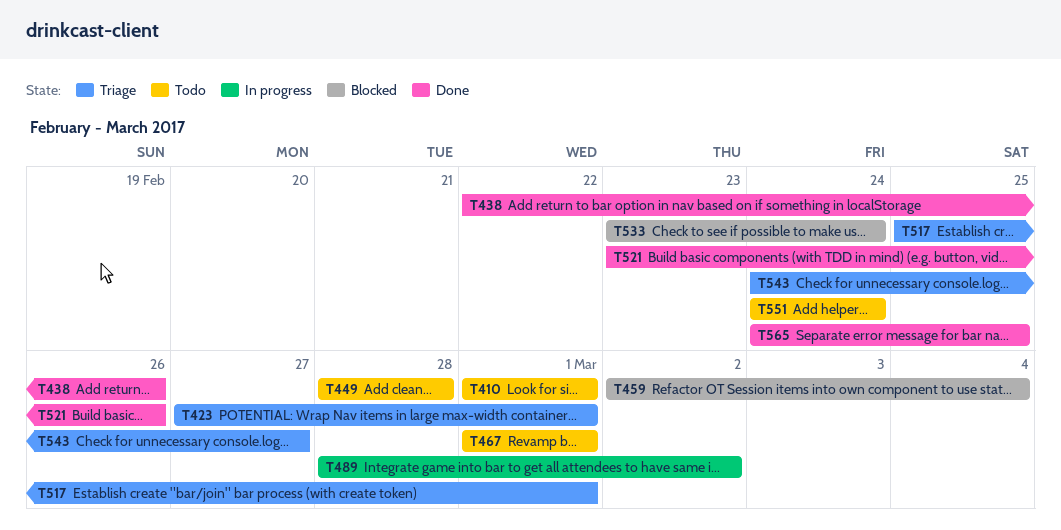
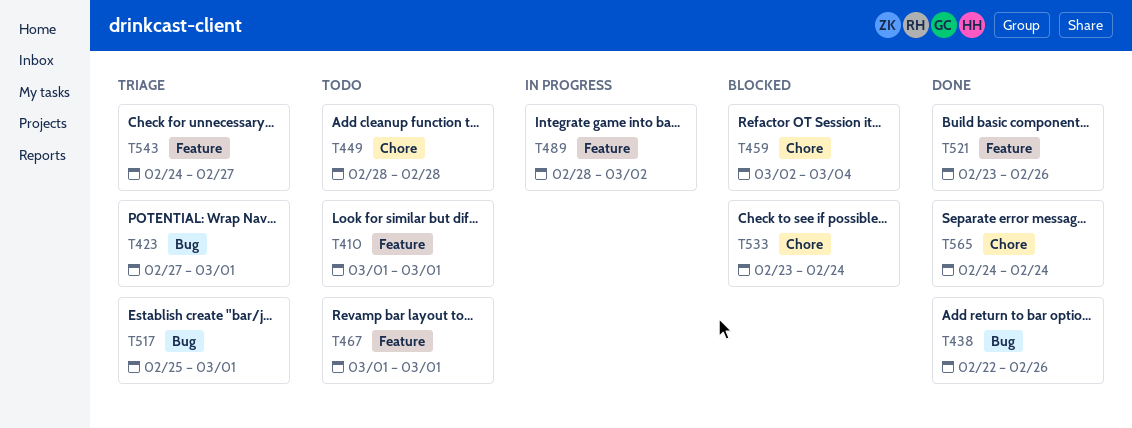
T551: present -> none
T565, due: Feb 25 -> Feb 24

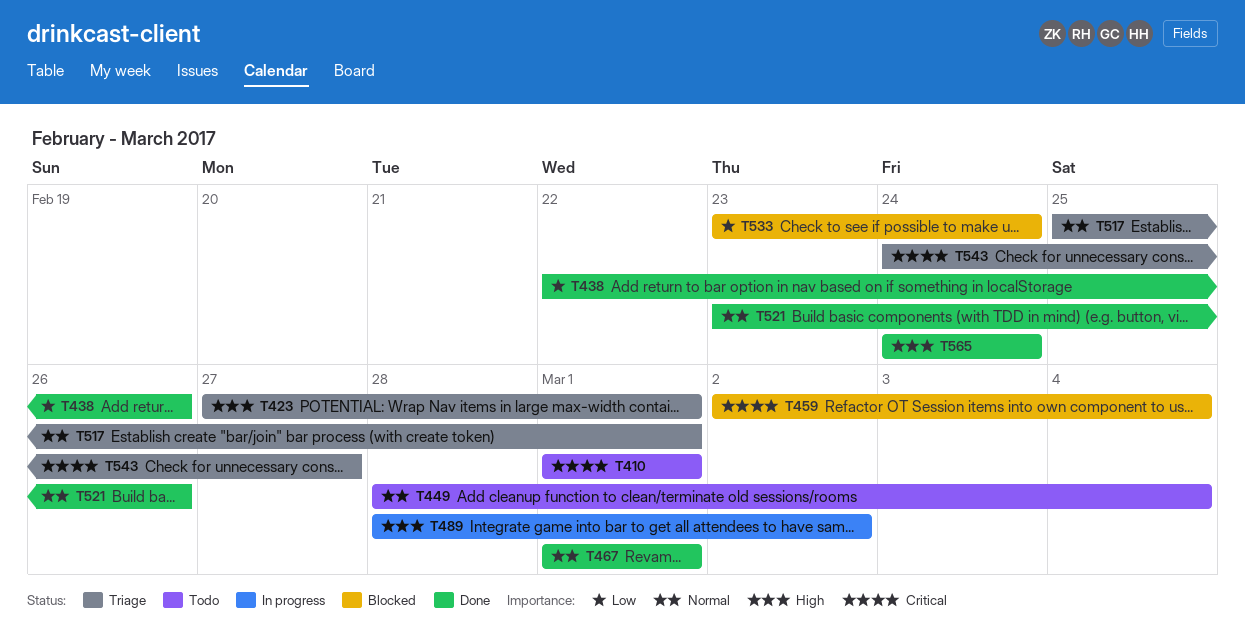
T449, due: Feb 28 -> Mar 4
T467, status: Todo -> Done

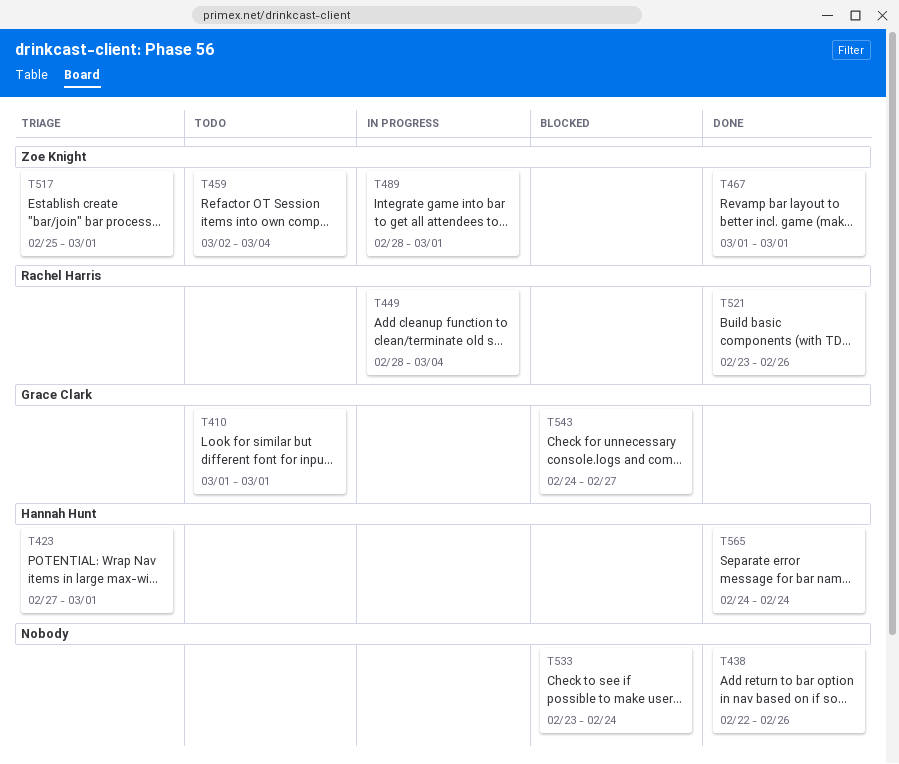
T449, status: Todo -> In progress
T459, status: Blocked -> Todo
T489, due: Mar 2 -> Mar 1
T543, status: Triage -> Blocked

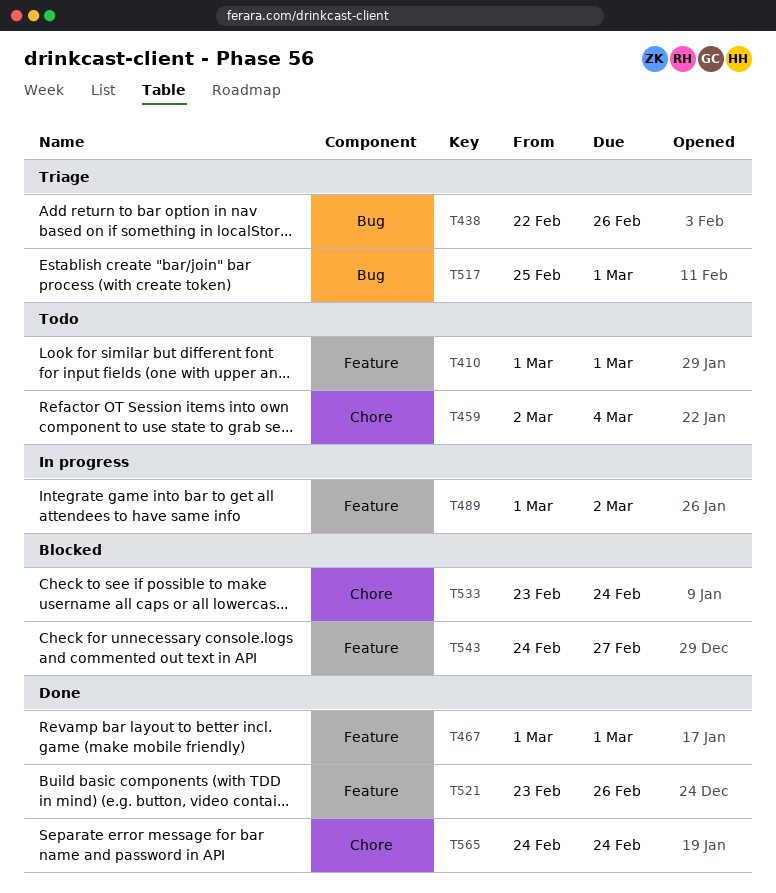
T423: present -> none
T438, status: Done -> Triage
T449: present -> none
T489, start: Feb 28 -> Mar 1
T489, due: Mar 1 -> Mar 2

